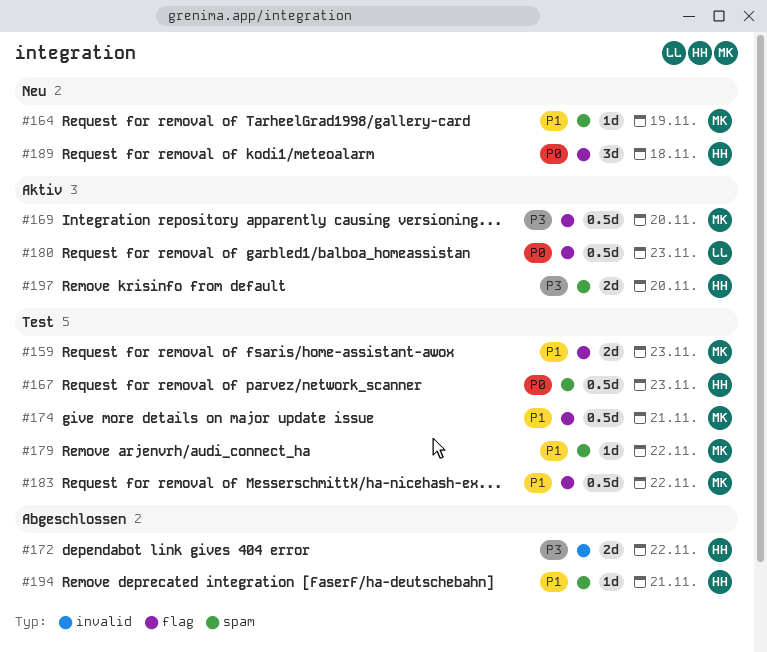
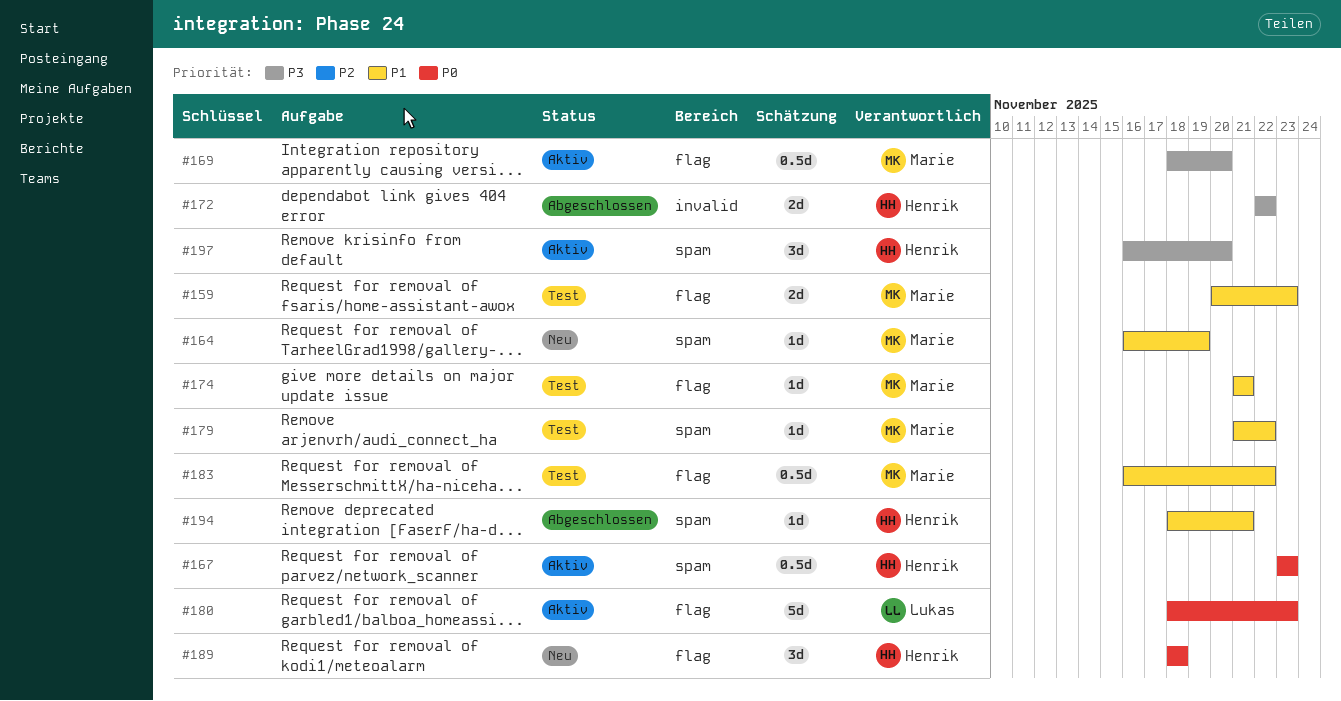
#167, status: Test -> Aktiv
#174, estimate: 0.5d -> 1d
#180, estimate: 0.5d -> 5d
#197, estimate: 2d -> 3d

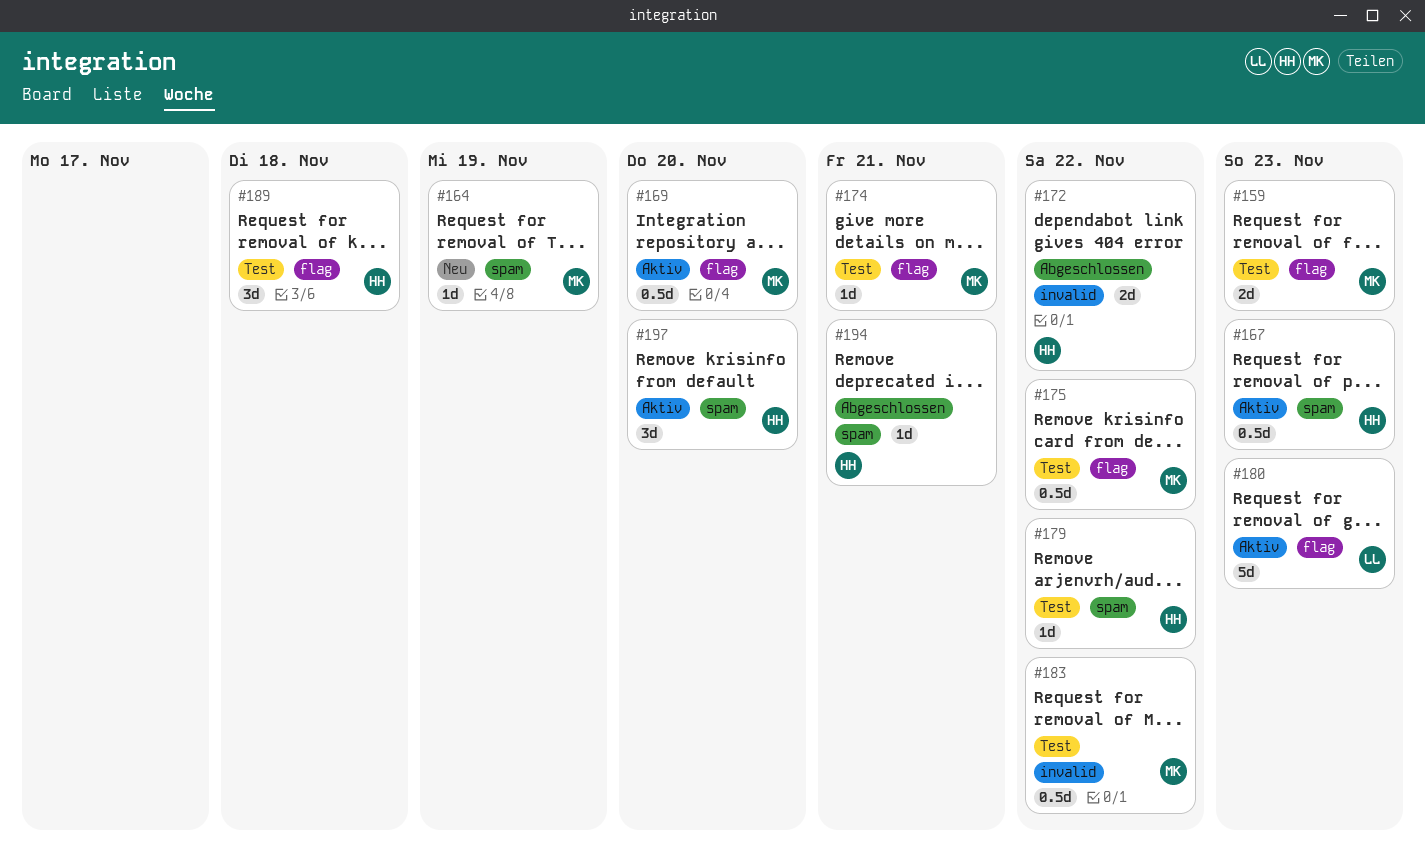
#175: none -> present
#179, owner: Marie -> Henrik
#183, label: flag -> invalid
#189, status: Neu -> Test

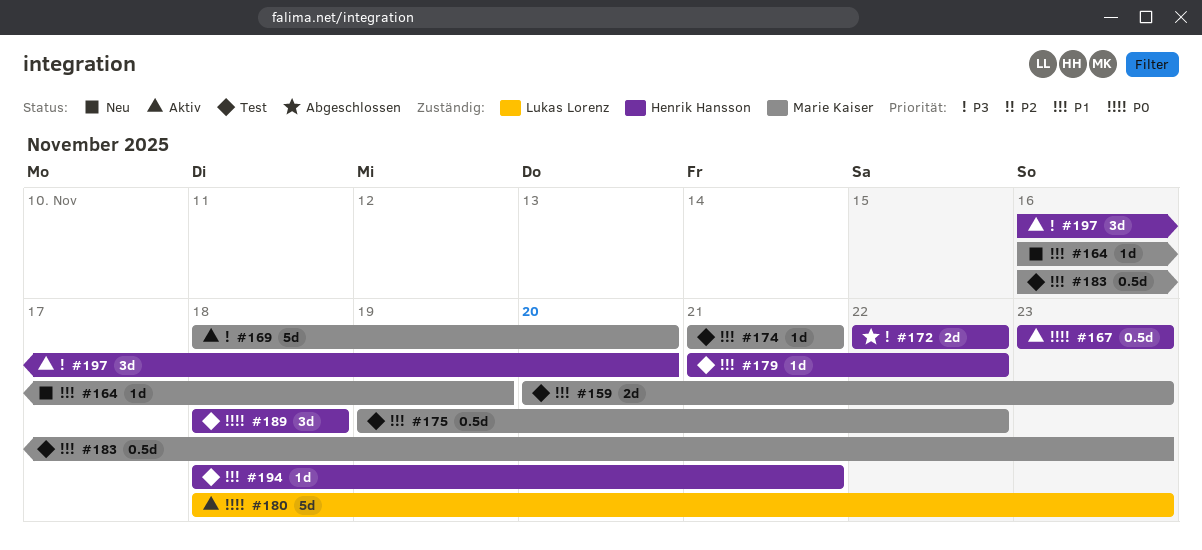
#169, estimate: 0.5d -> 5d
#183, due: Nov 22 -> Nov 23
#194, status: Abgeschlossen -> Test

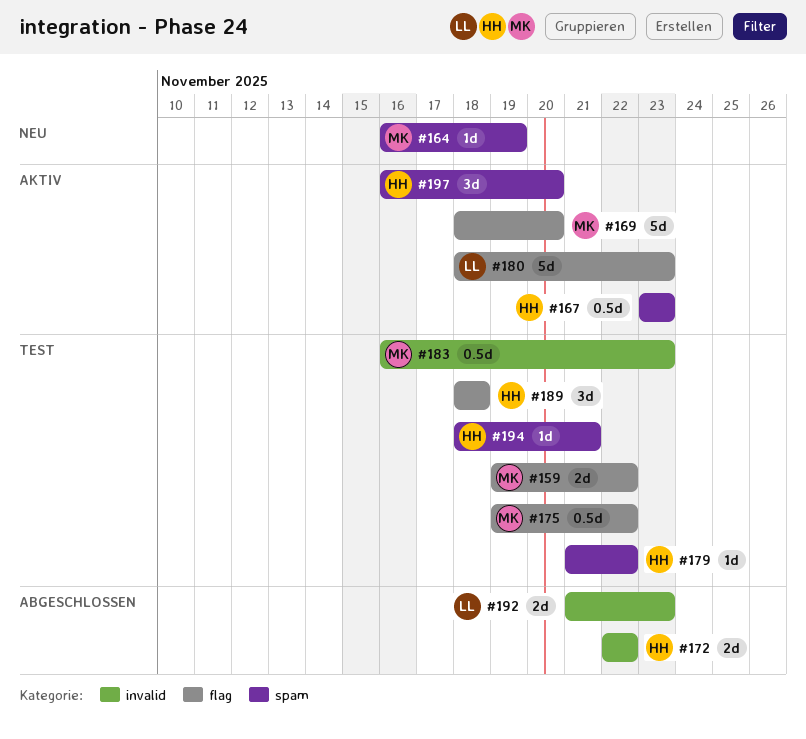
#159, start: Nov 20 -> Nov 19
#159, due: Nov 23 -> Nov 22
#174: present -> none
#192: none -> present

